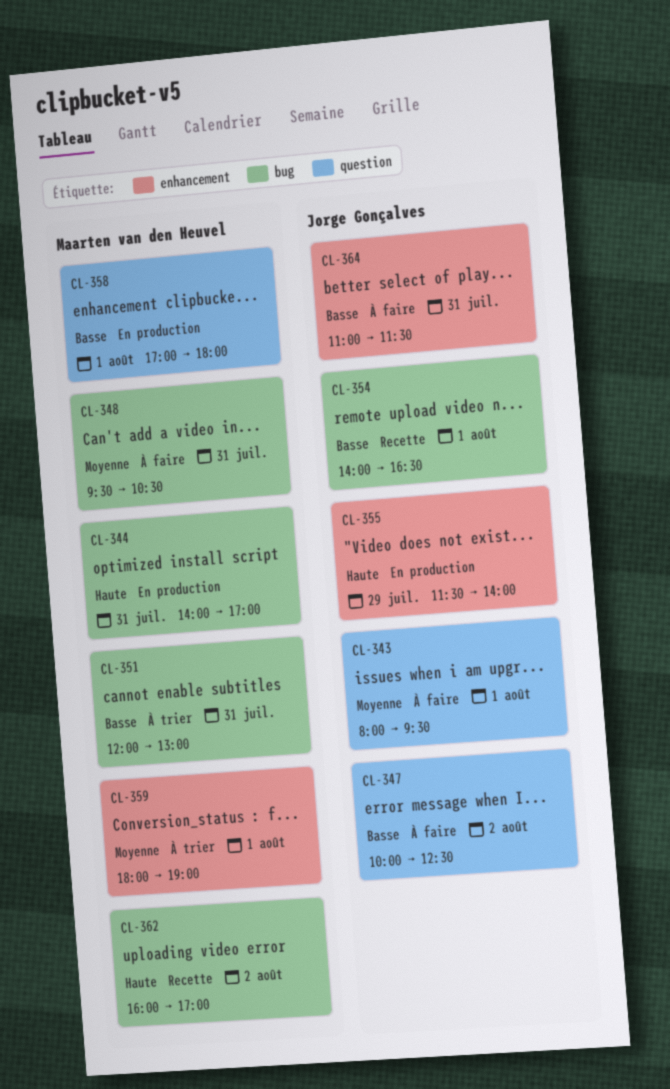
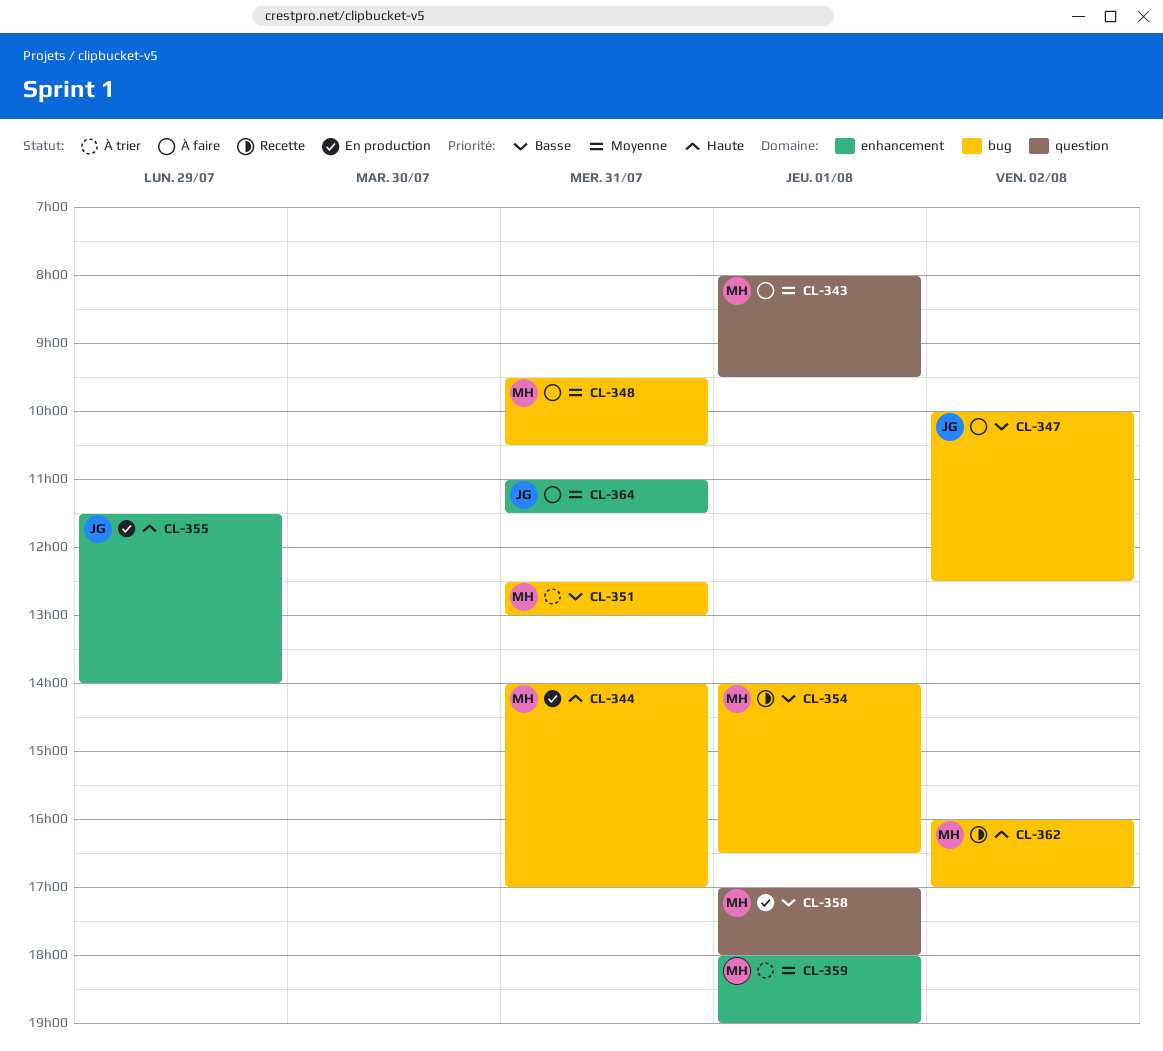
CL-343, owner: Jorge Gonçalves -> Maarten van den Heuvel
CL-347, label: question -> bug
CL-351, begins: 12:00 -> 12:30
CL-354, owner: Jorge Gonçalves -> Maarten van den Heuvel
CL-364, priority: Basse -> Moyenne

